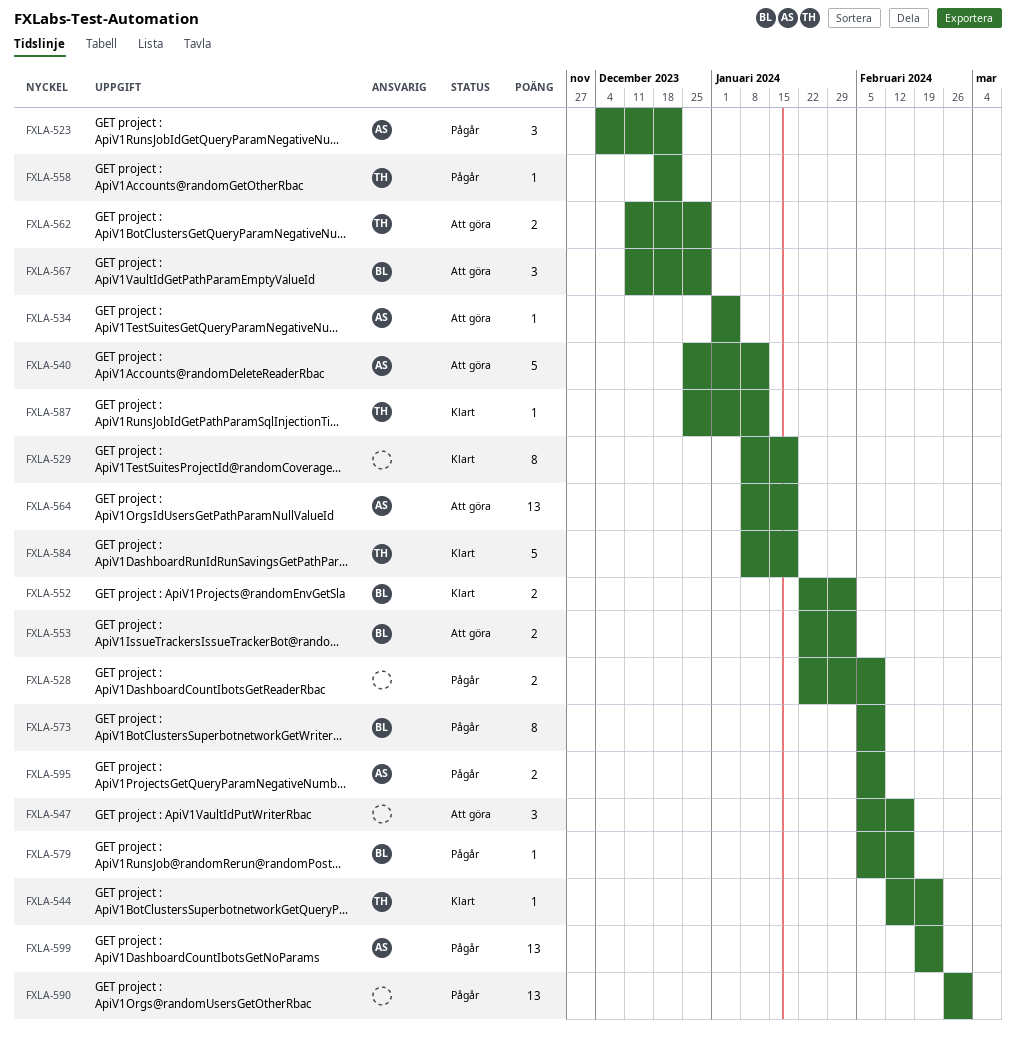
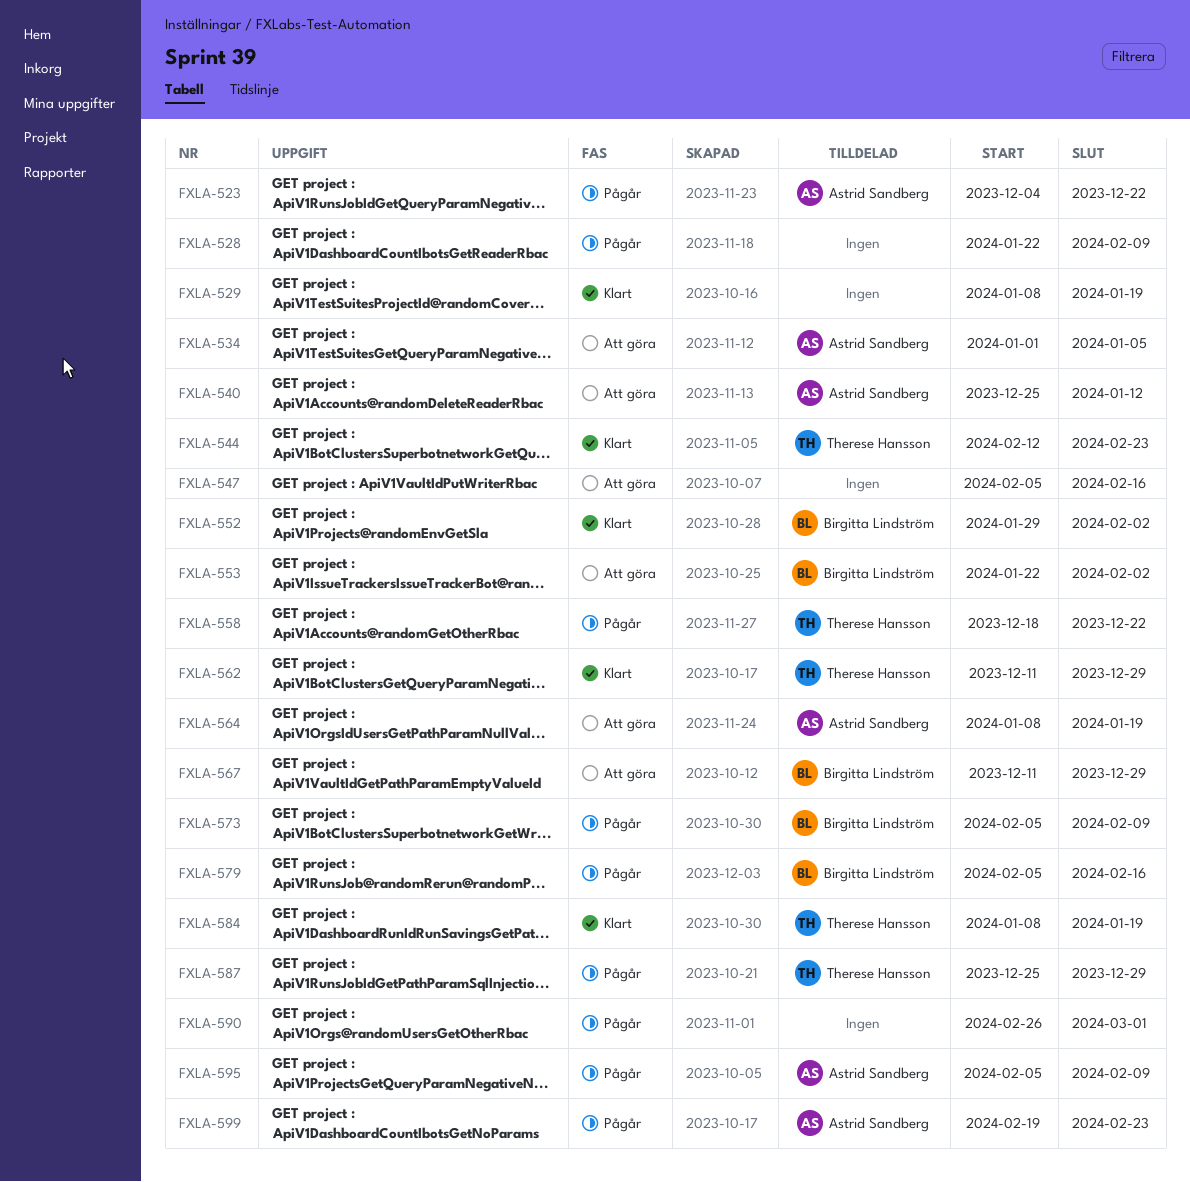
FXLA-552, start: Jan 22 -> Jan 29
FXLA-562, status: Att göra -> Klart
FXLA-587, status: Klart -> Pågår
FXLA-587, due: Jan 12 -> Dec 29

